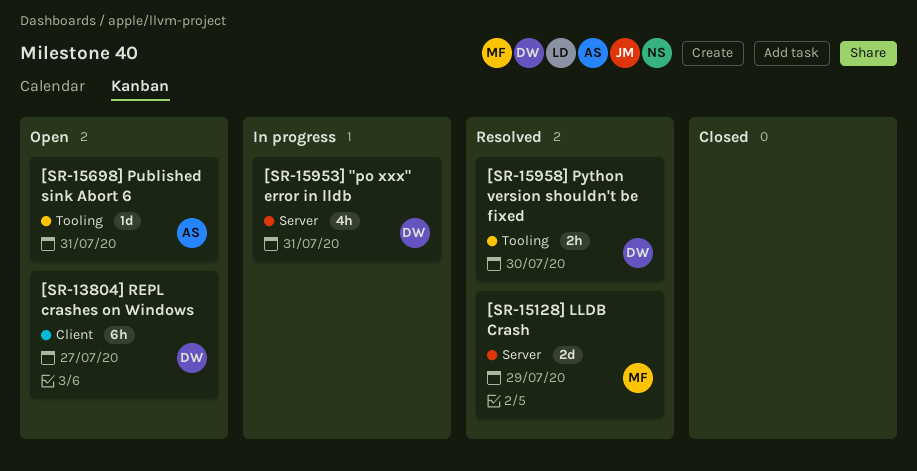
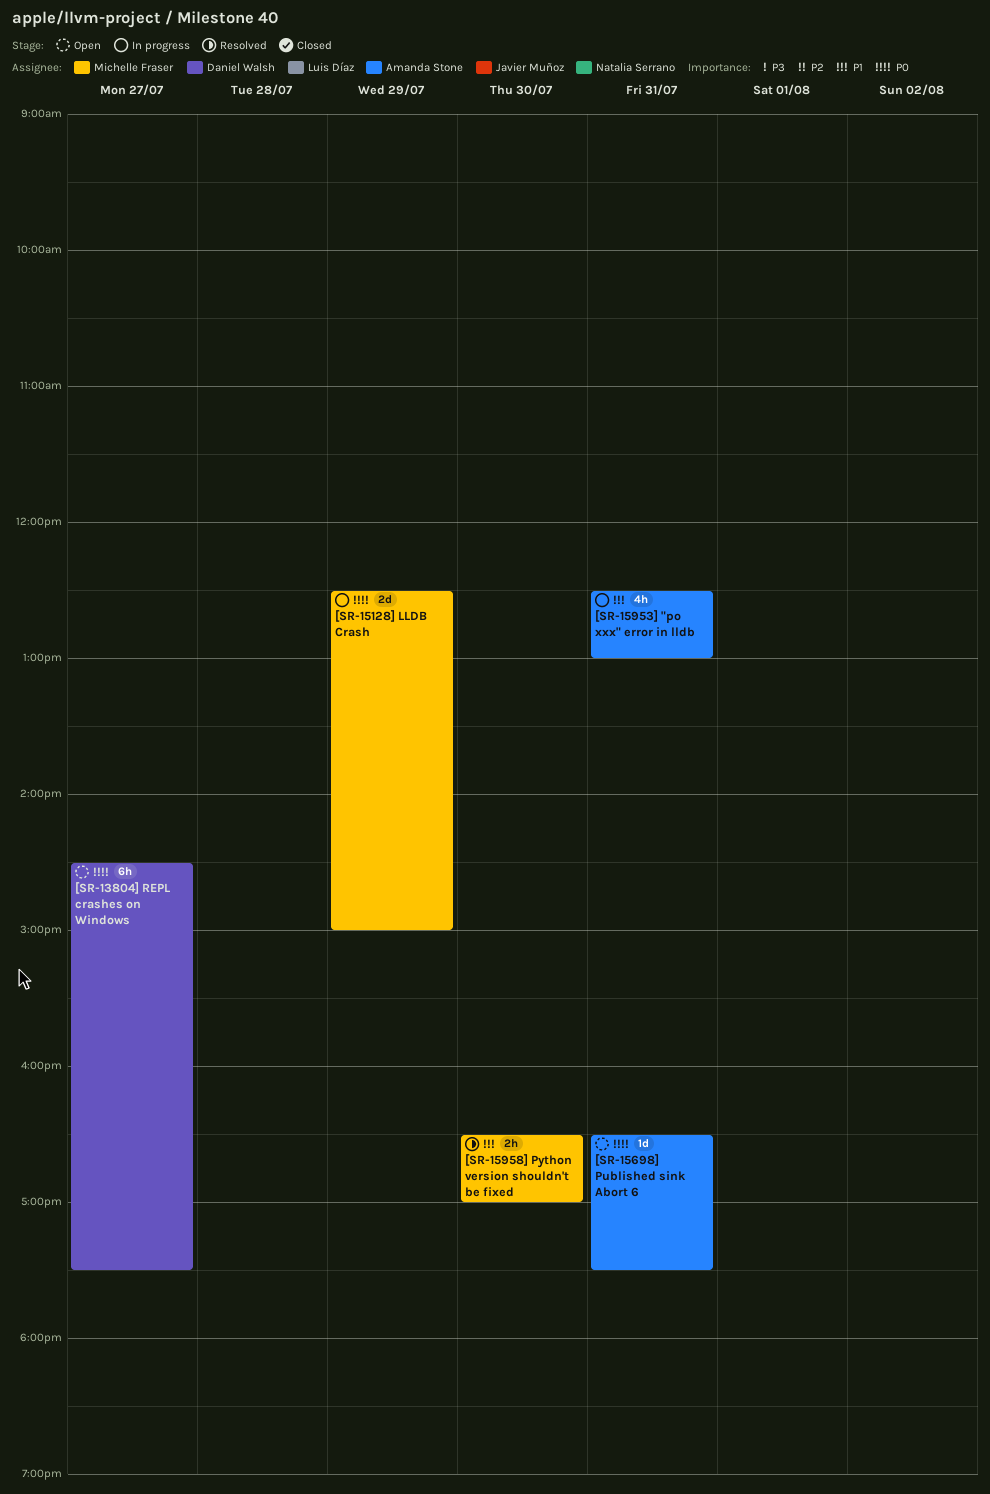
[SR-15128] LLDB Crash, status: Resolved -> In progress
[SR-15953] "po xxx" error in lldb, owner: Daniel Walsh -> Amanda Stone
[SR-15958] Python version shouldn't be fixed, owner: Daniel Walsh -> Michelle Fraser

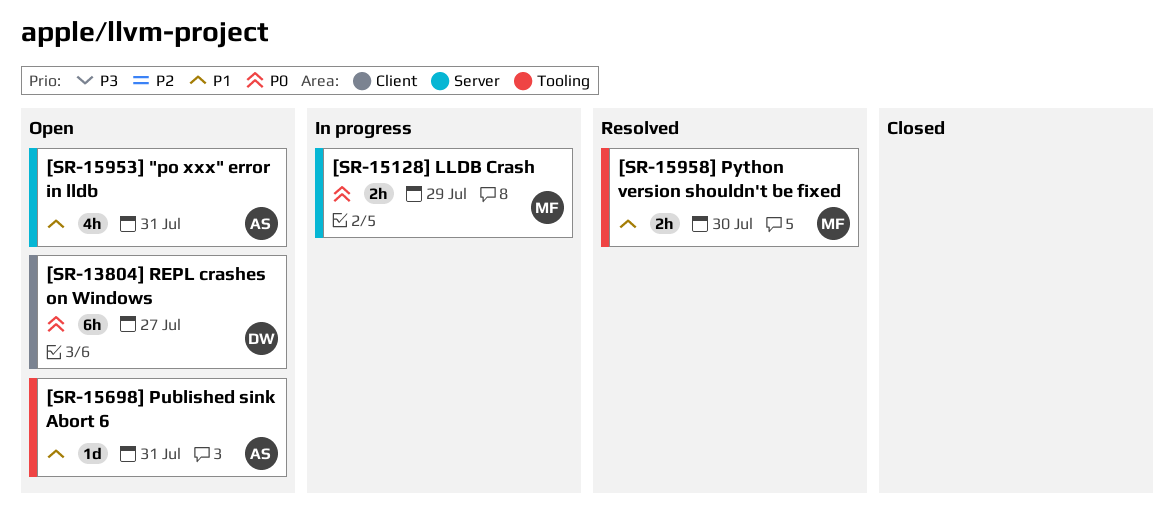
[SR-15128] LLDB Crash, estimate: 2d -> 2h
[SR-15698] Published sink Abort 6, priority: P0 -> P1
[SR-15953] "po xxx" error in lldb, status: In progress -> Open

